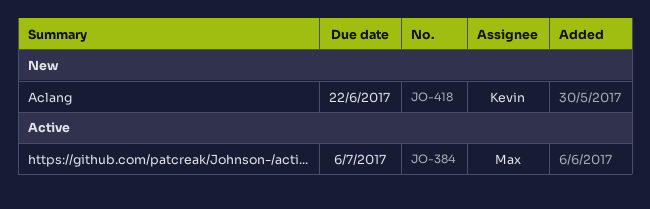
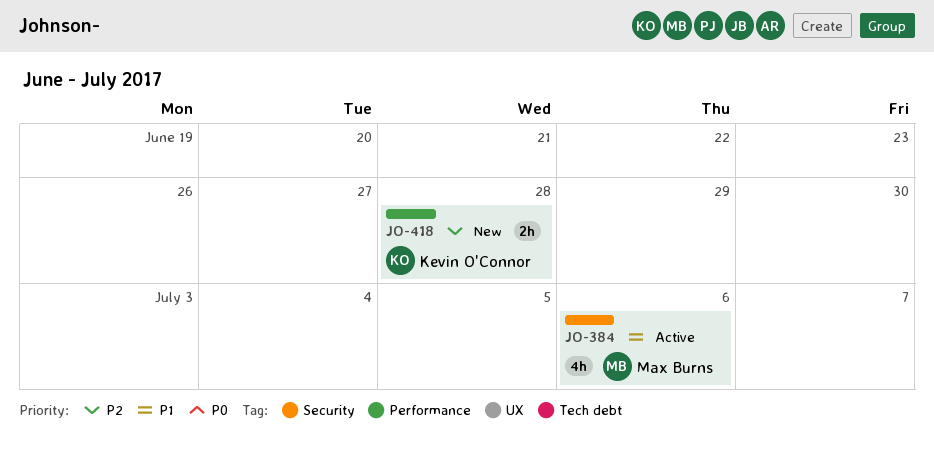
JO-418, due: Jun 22 -> Jun 28

